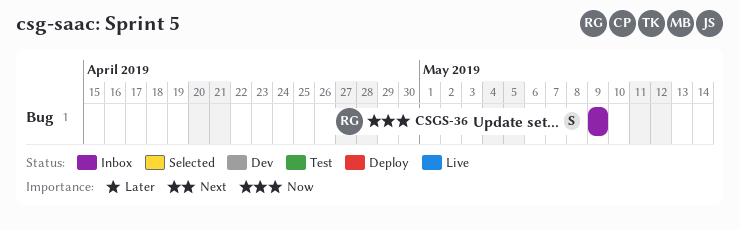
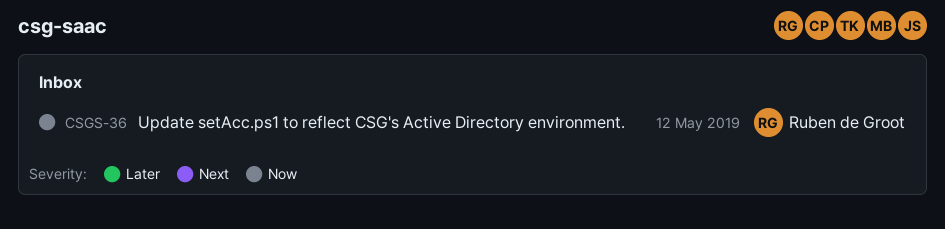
CSGS-36, due: May 9 -> May 12

